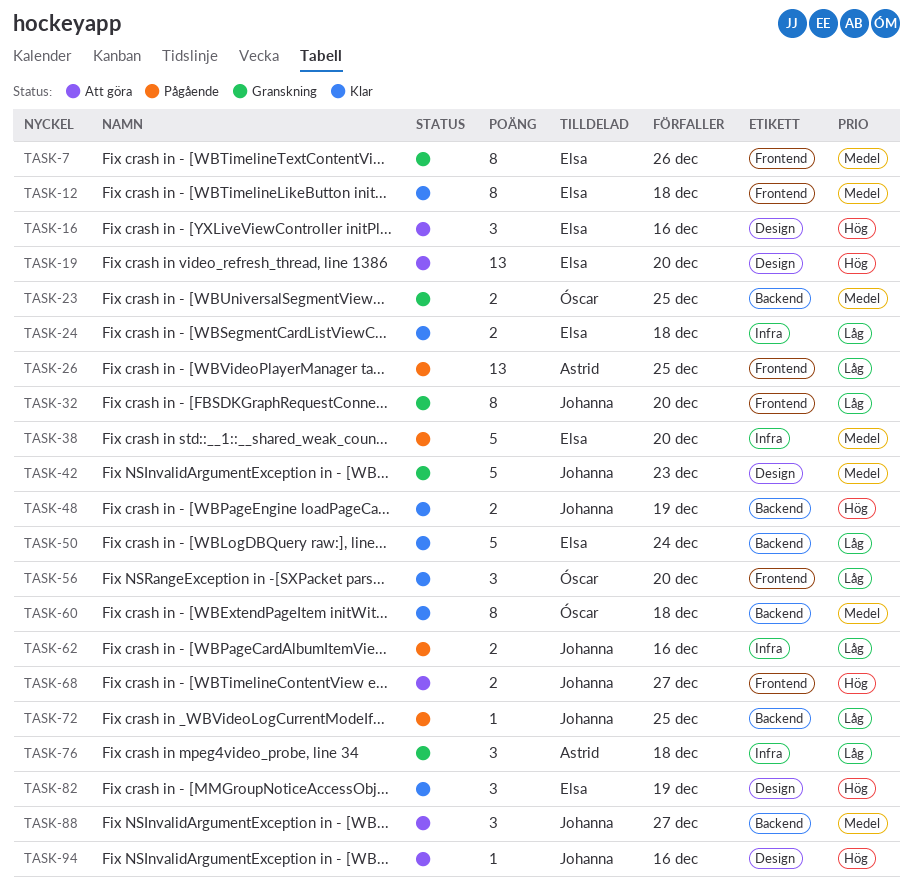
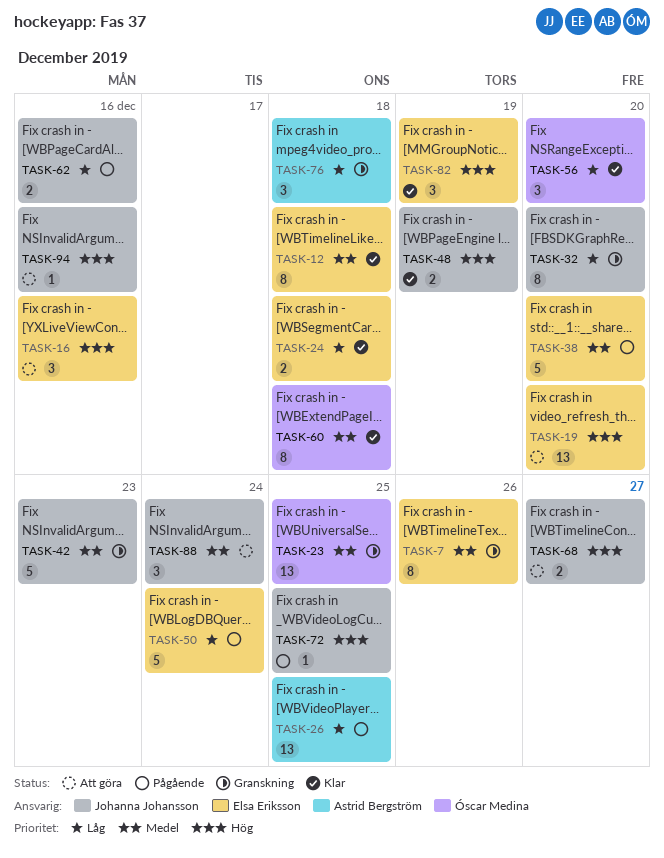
TASK-23, estimate: 2 -> 13
TASK-50, status: Klar -> Pågående
TASK-72, priority: Låg -> Hög
TASK-88, due: Dec 27 -> Dec 24

